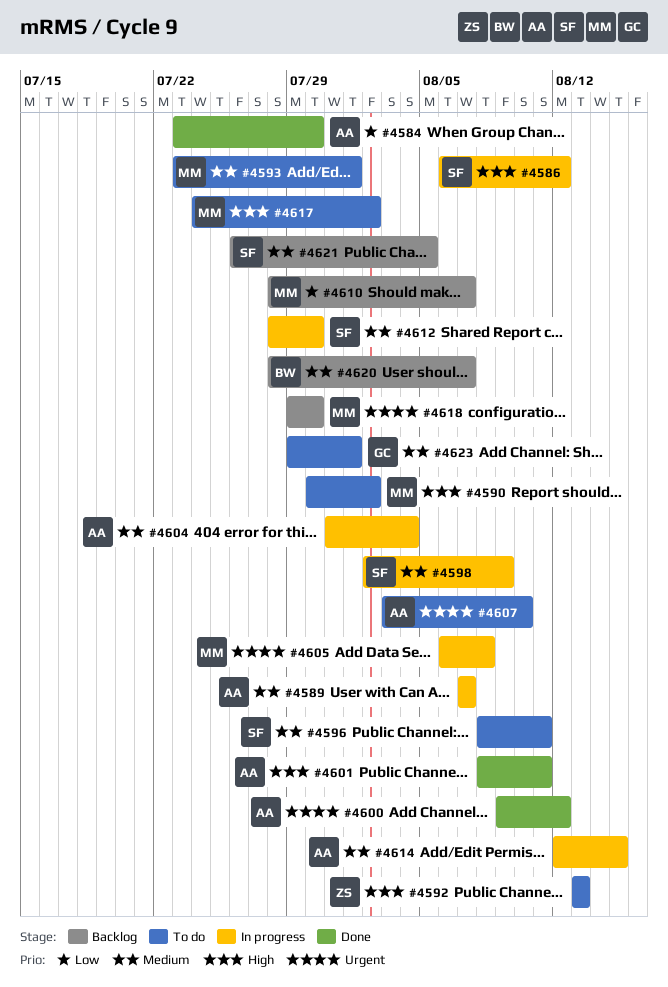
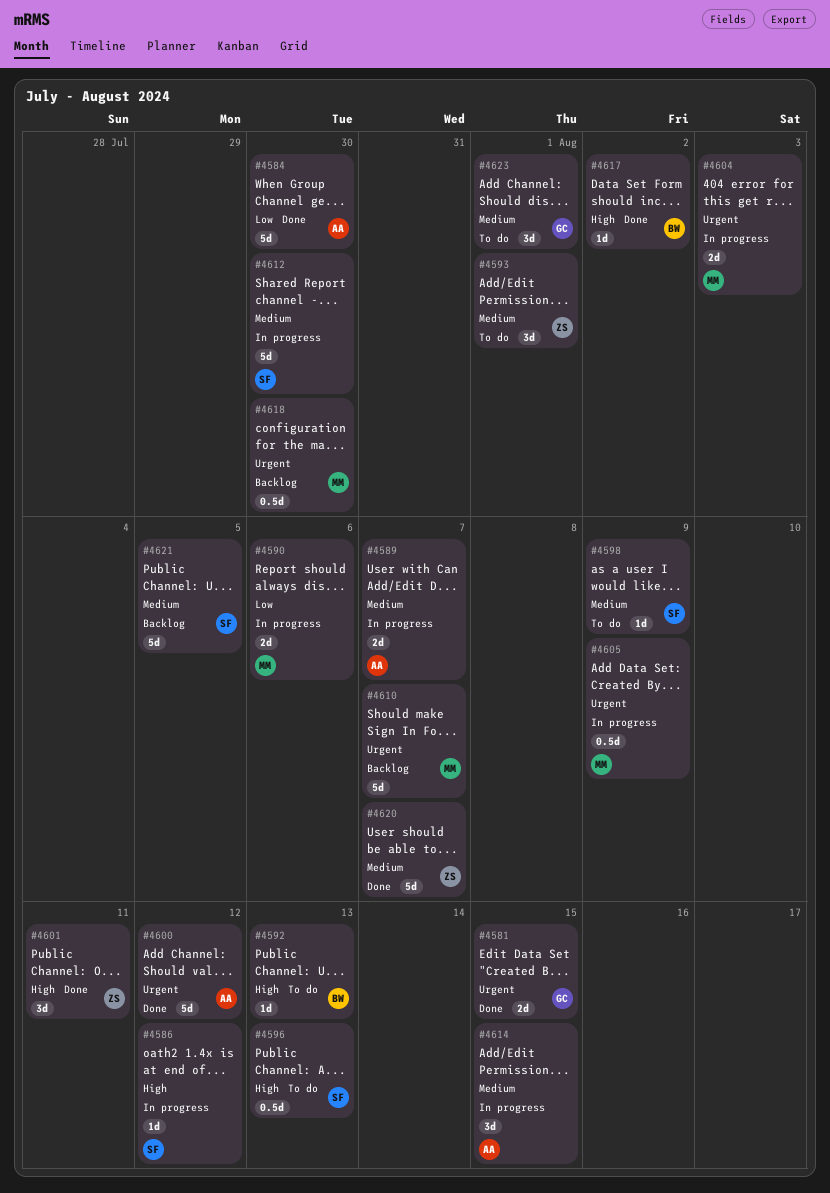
#4581: none -> present
#4590, status: To do -> In progress
#4590, priority: High -> Low
#4590, due: Aug 2 -> Aug 6
#4592, owner: ZS -> BW
#4593, owner: MM -> ZS
#4596, priority: Medium -> High
#4596, due: Aug 11 -> Aug 13
#4598, status: In progress -> To do
#4601, owner: AA -> ZS
#4604, owner: AA -> MM
#4604, priority: Medium -> Urgent
#4604, due: Aug 4 -> Aug 3
#4605, due: Aug 8 -> Aug 9
#4607: present -> none
#4610, priority: Low -> Urgent
#4617, status: To do -> Done
#4617, owner: MM -> BW
#4620, status: Backlog -> Done
#4620, owner: BW -> ZS

